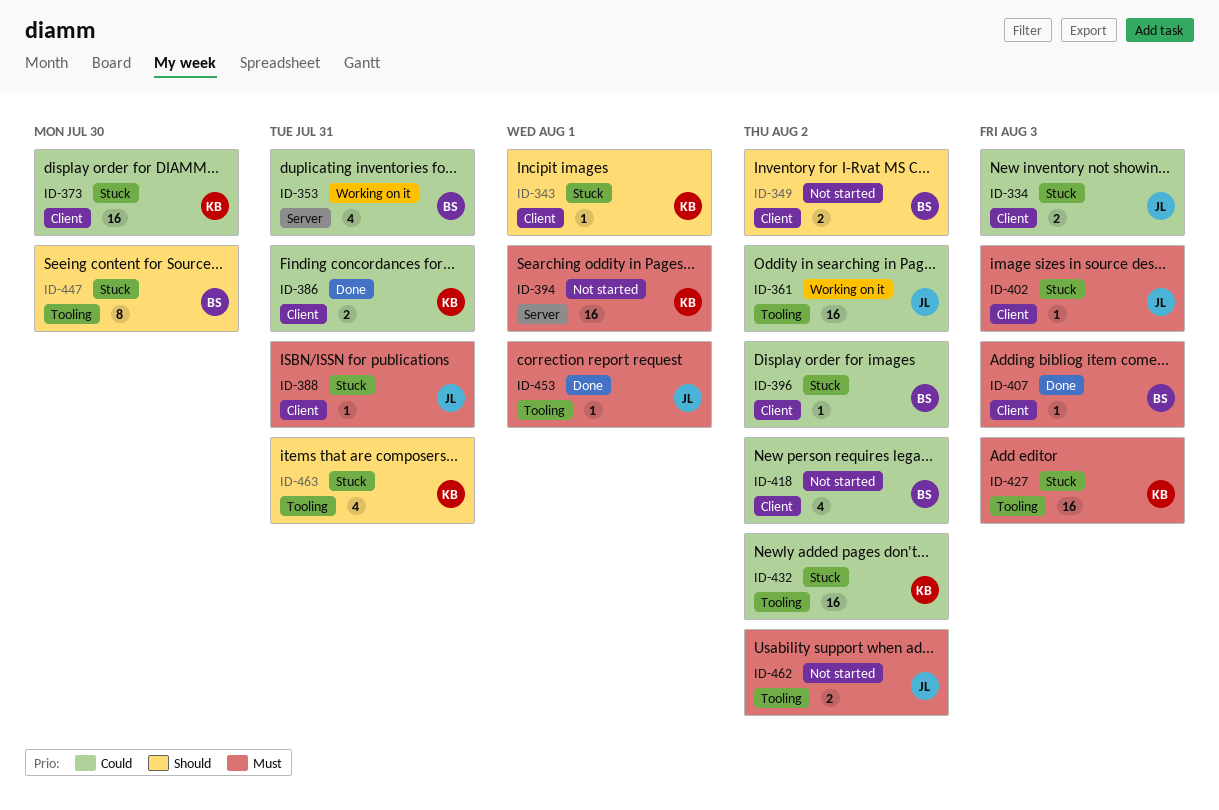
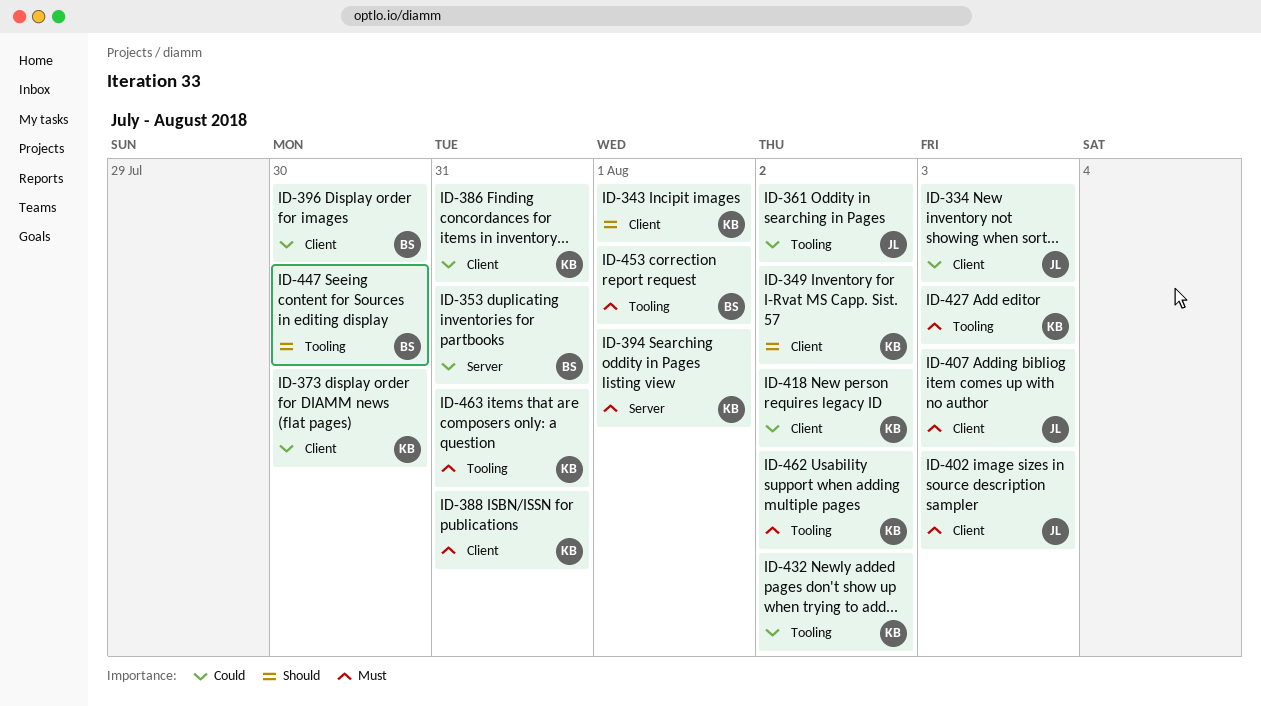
ID-349, owner: BS -> KB
ID-388, owner: JL -> KB
ID-396, due: Aug 2 -> Jul 30
ID-407, owner: BS -> JL
ID-418, owner: BS -> KB
ID-453, owner: JL -> BS
ID-462, owner: JL -> KB
ID-463, priority: Should -> Must

